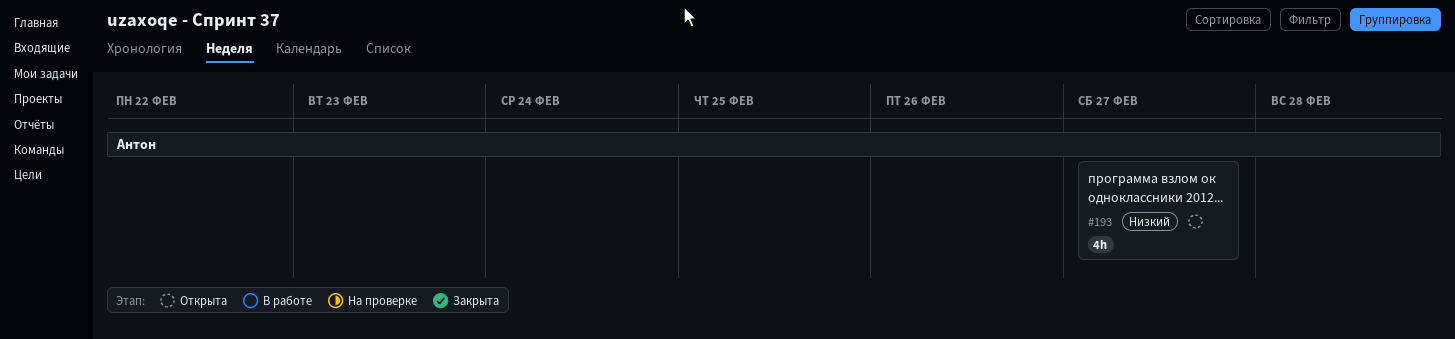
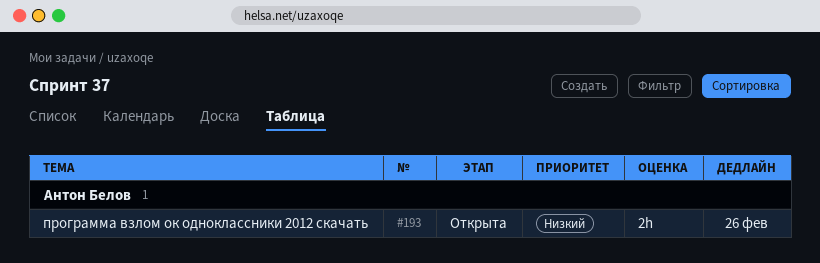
#193, estimate: 4h -> 2h
#193, due: Feb 27 -> Feb 26

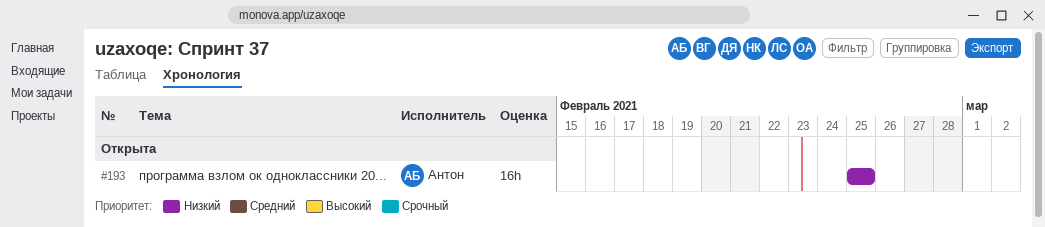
#193, estimate: 2h -> 16h
#193, due: Feb 26 -> Feb 25

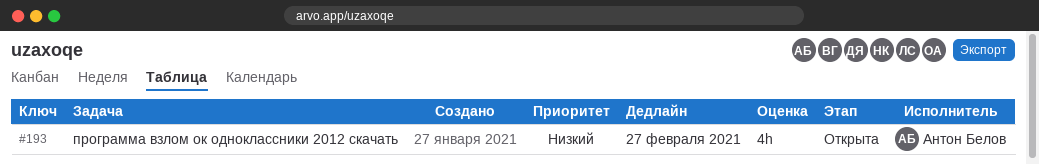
#193, estimate: 16h -> 4h
#193, due: Feb 25 -> Feb 27

